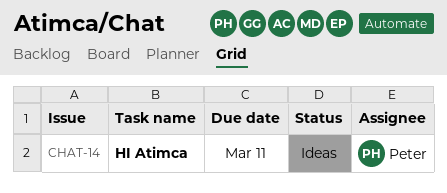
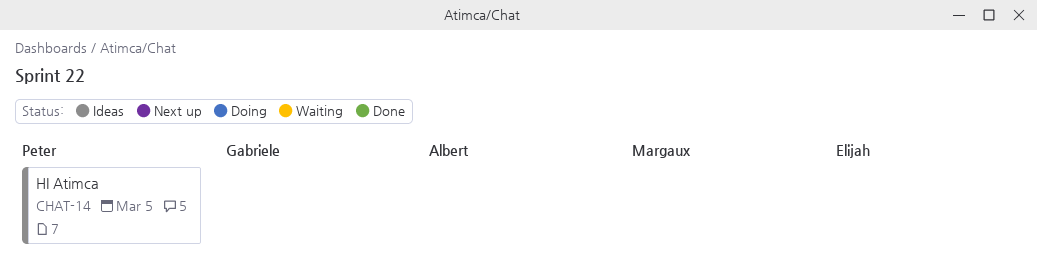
CHAT-14, due: Mar 11 -> Mar 5

